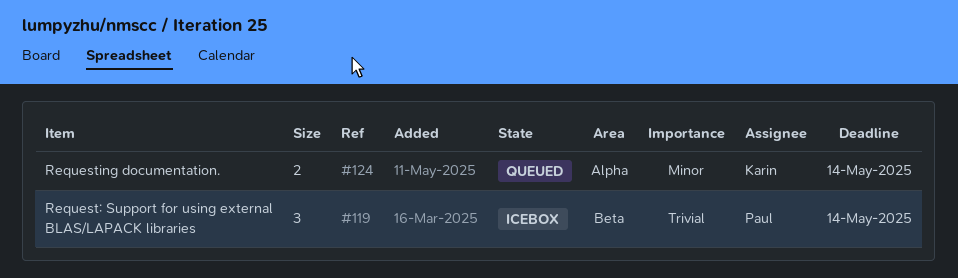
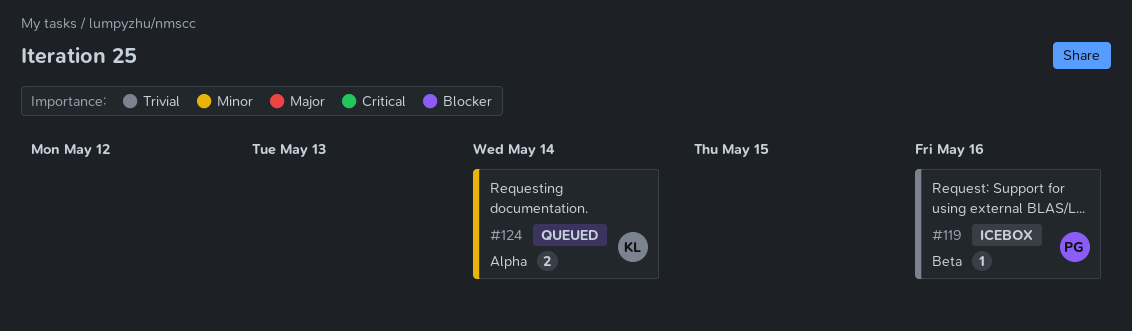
#119, estimate: 3 -> 1
#119, due: May 14 -> May 16

